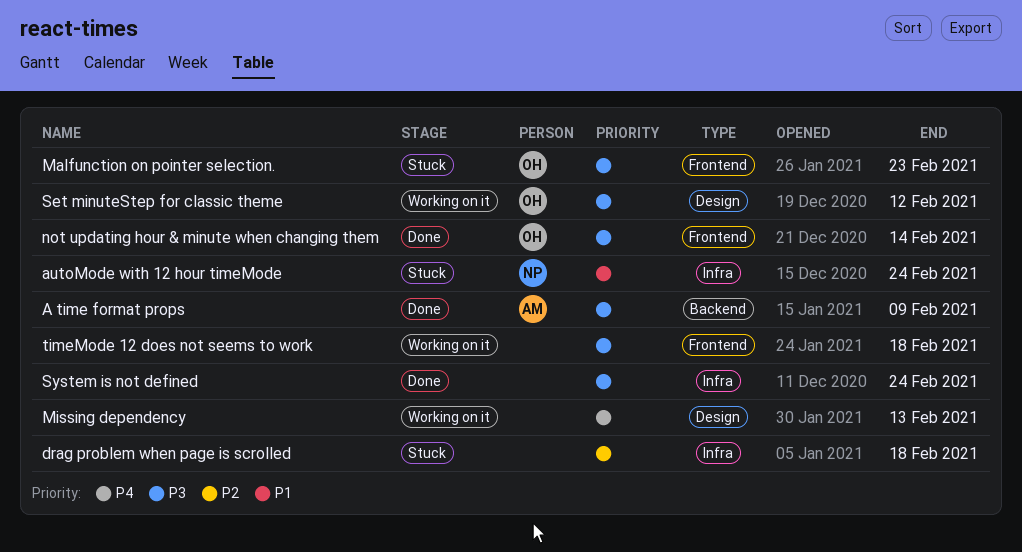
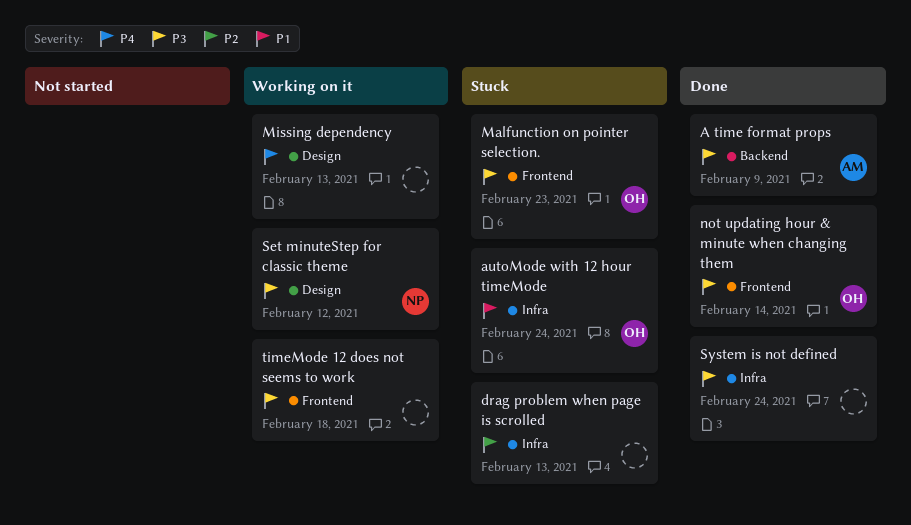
autoMode with 12 hour timeMode, owner: NP -> OH
drag problem when page is scrolled, due: Feb 18 -> Feb 13
Set minuteStep for classic theme, owner: OH -> NP

